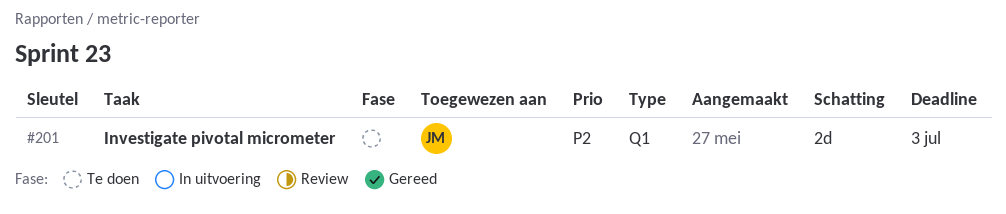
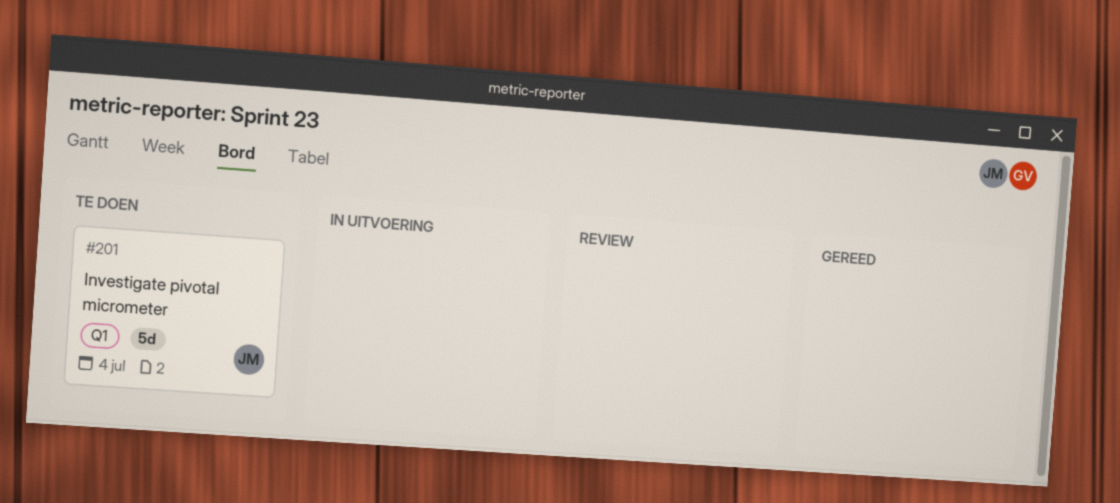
#201, estimate: 2d -> 5d
#201, due: Jul 3 -> Jul 4

